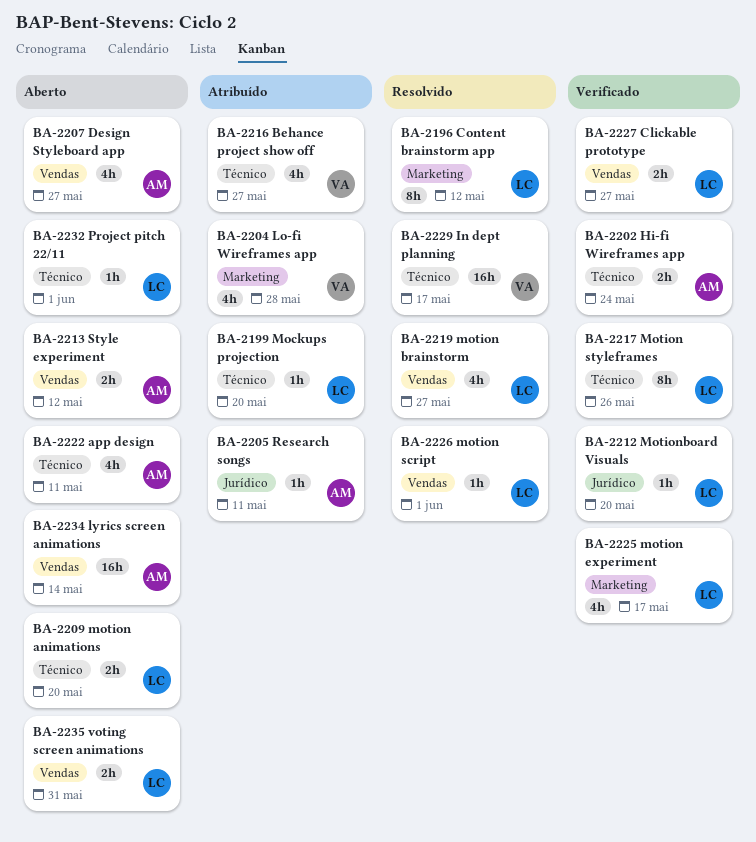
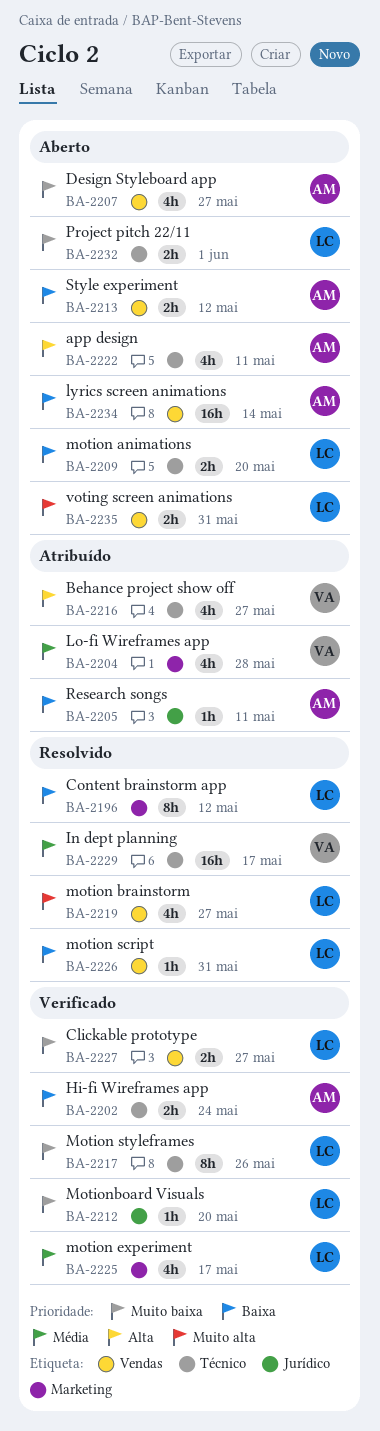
BA-2199: present -> none
BA-2226, due: Jun 1 -> May 31
BA-2232, estimate: 1h -> 2h

